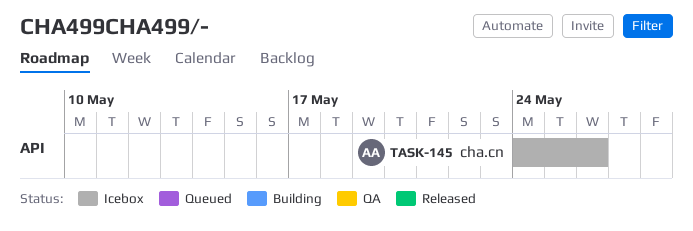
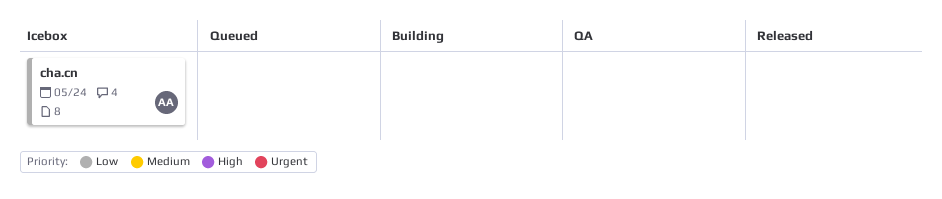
cha.cn, due: May 26 -> May 24

